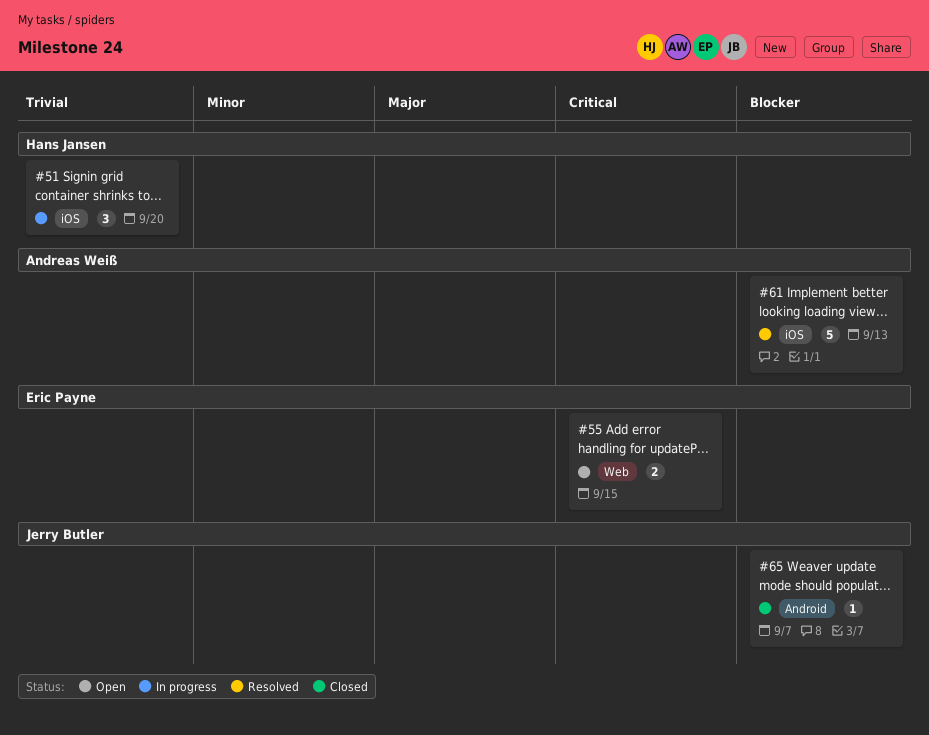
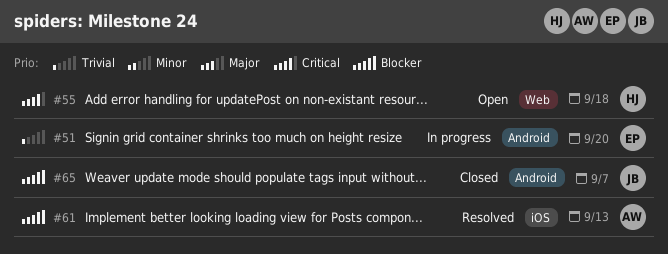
#51, owner: Hans Jansen -> Eric Payne
#51, label: iOS -> Android
#55, owner: Eric Payne -> Hans Jansen
#55, due: Sep 15 -> Sep 18

